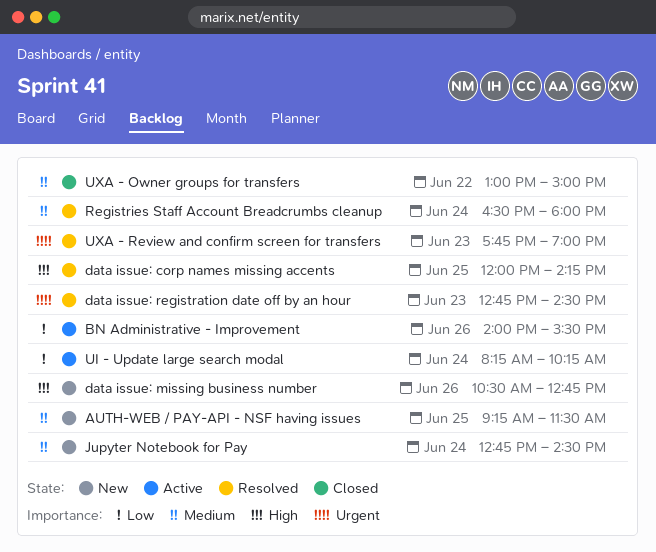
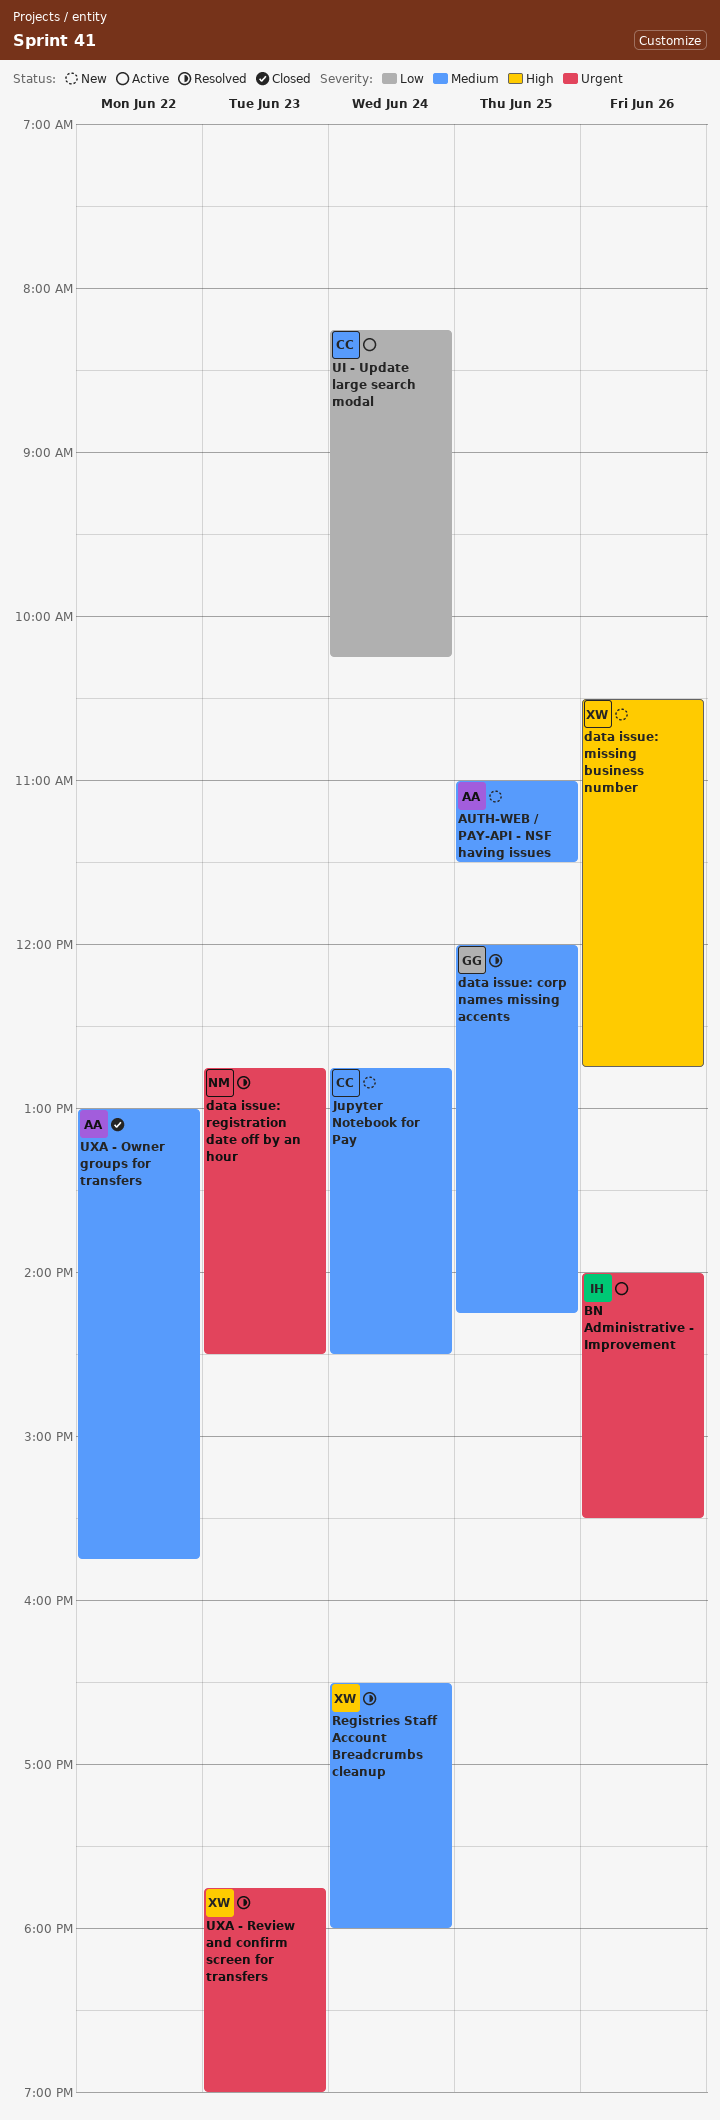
AUTH-WEB / PAY-API - NSF having issues, begins: 09:15 -> 11:00
BN Administrative - Improvement, priority: Low -> Urgent
data issue: corp names missing accents, priority: High -> Medium
UXA - Owner groups for transfers, ends: 15:00 -> 15:45

